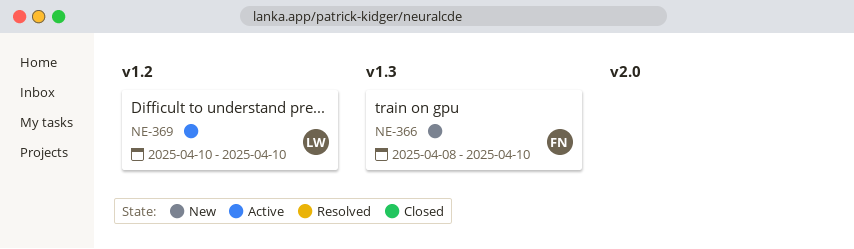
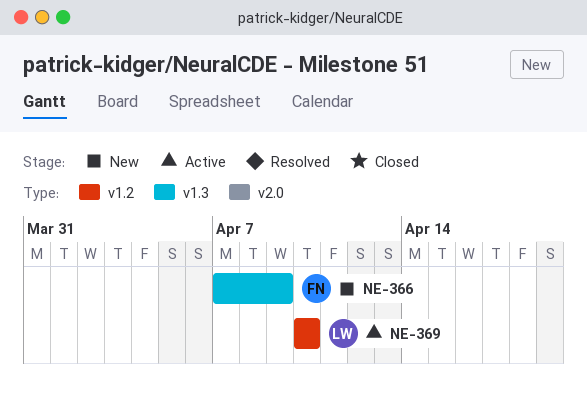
NE-366, start: Apr 8 -> Apr 7
NE-366, due: Apr 10 -> Apr 9

